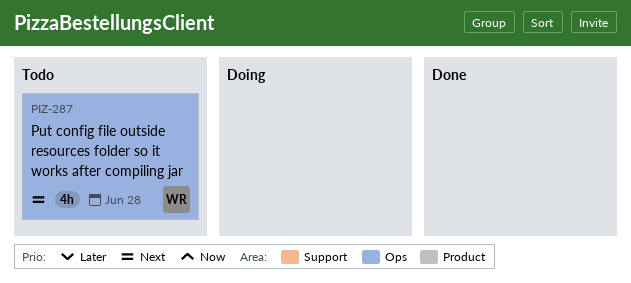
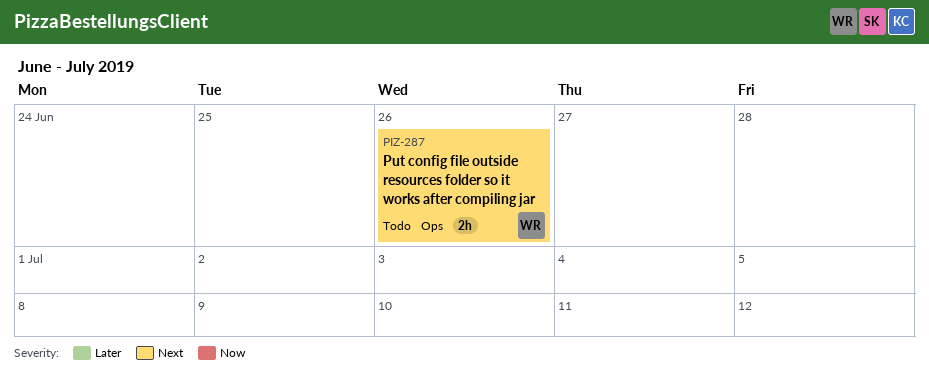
PIZ-287, estimate: 4h -> 2h
PIZ-287, due: Jun 28 -> Jun 26

